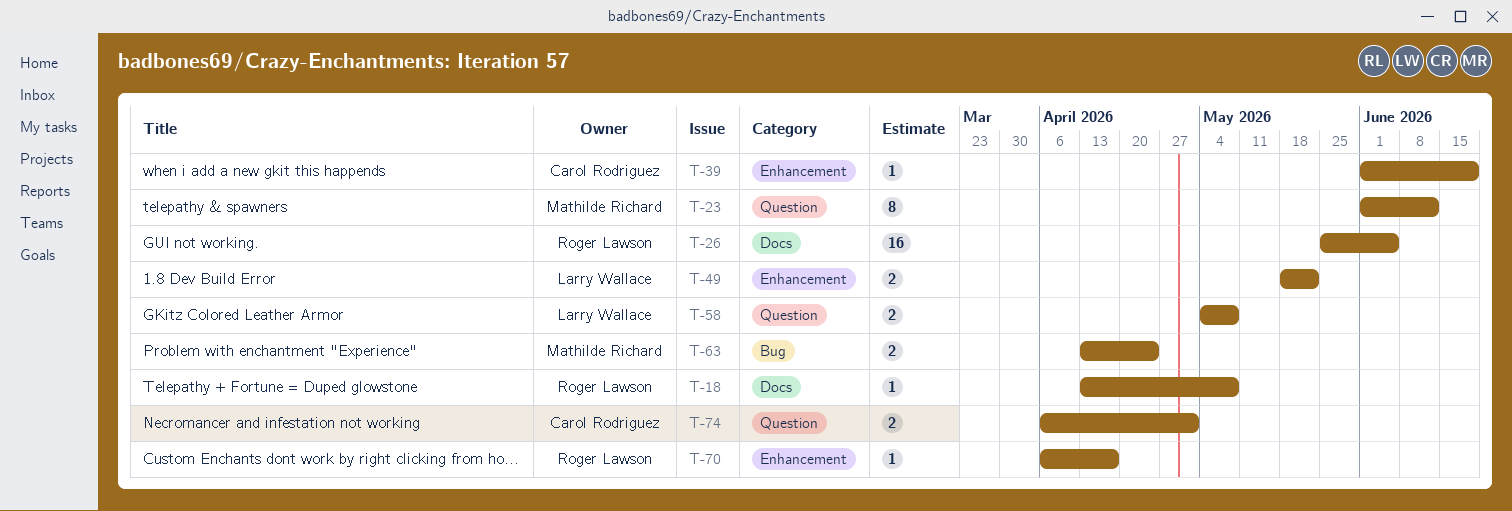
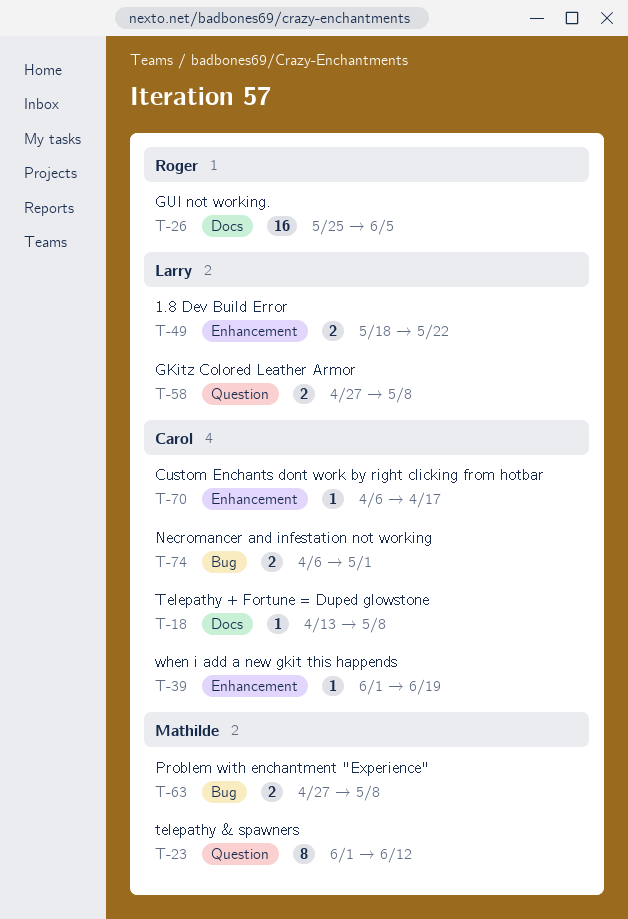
T-18, owner: Roger Lawson -> Carol Rodriguez
T-58, start: May 4 -> Apr 27
T-63, start: Apr 13 -> Apr 27
T-63, due: Apr 24 -> May 8
T-70, owner: Roger Lawson -> Carol Rodriguez
T-74, label: Question -> Bug

